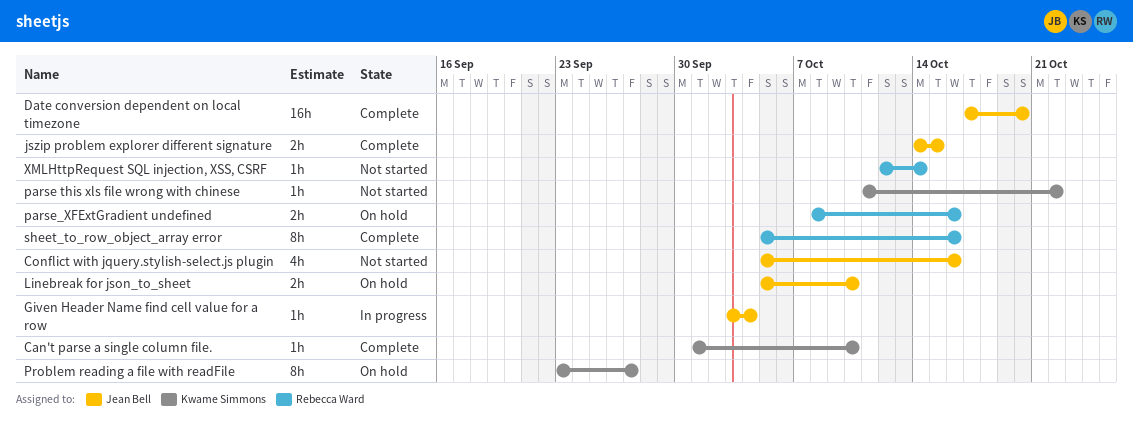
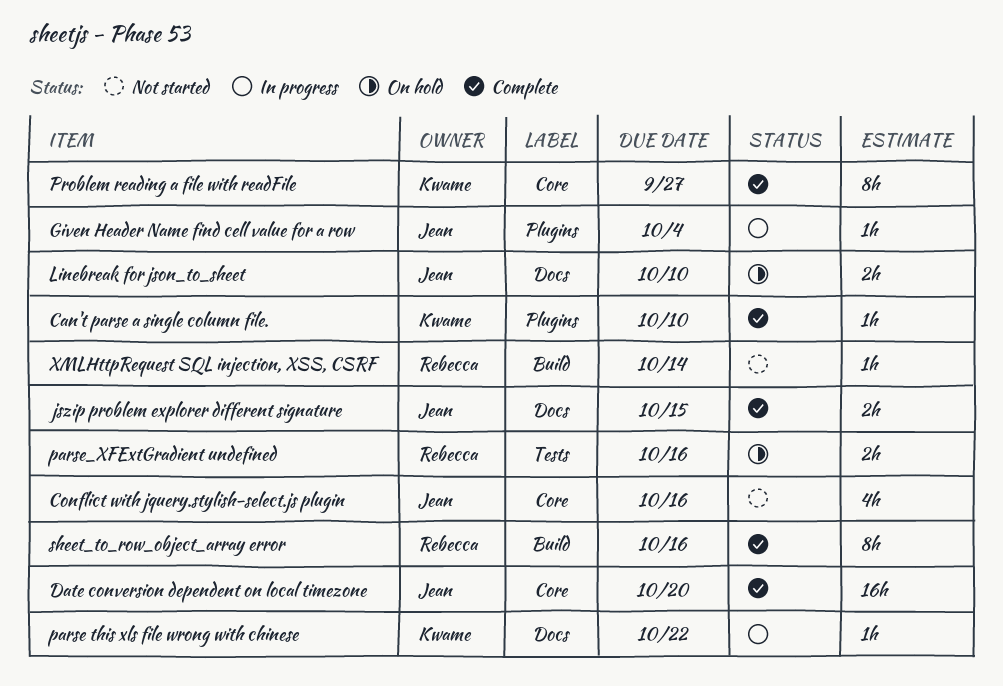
parse this xls file wrong with chinese, status: Not started -> In progress
Problem reading a file with readFile, status: On hold -> Complete

